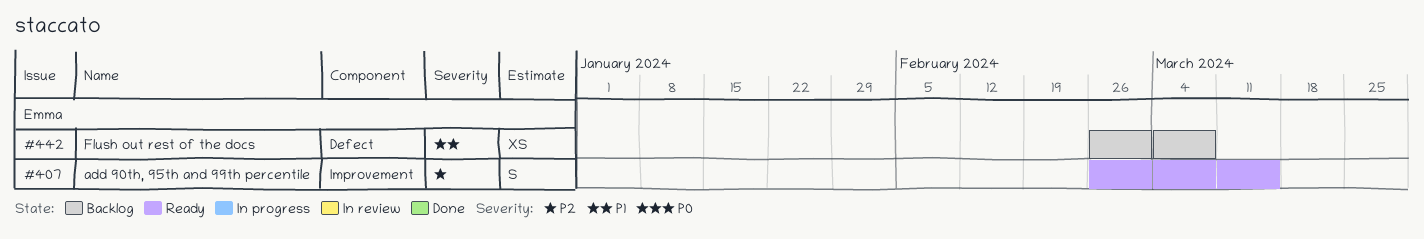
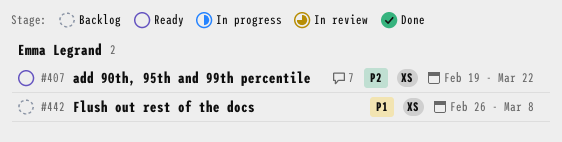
#407, estimate: S -> XS
#407, start: Feb 26 -> Feb 19
#407, due: Mar 15 -> Mar 22

